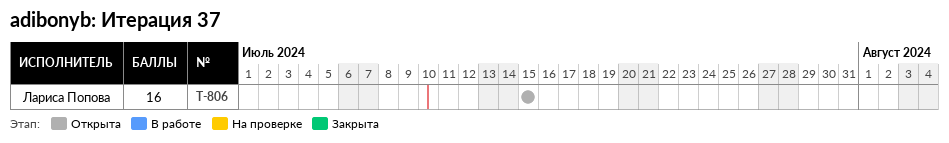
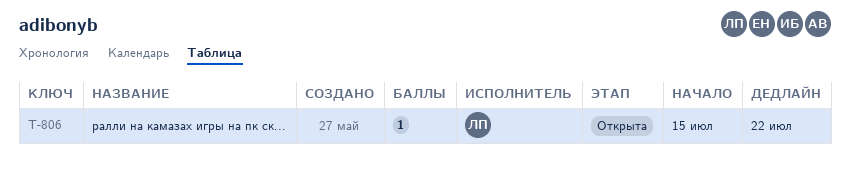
T-806, estimate: 16 -> 1
T-806, due: Jul 15 -> Jul 22

